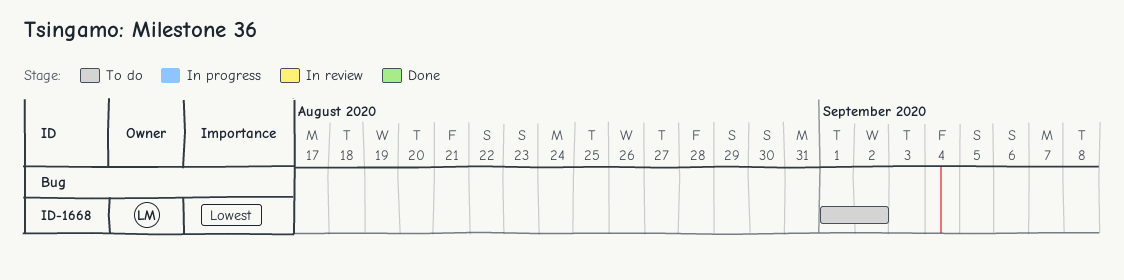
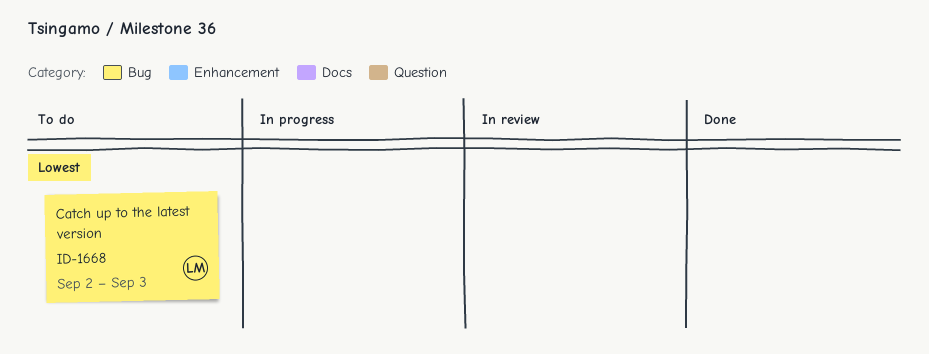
ID-1668, start: Sep 1 -> Sep 2
ID-1668, due: Sep 2 -> Sep 3

